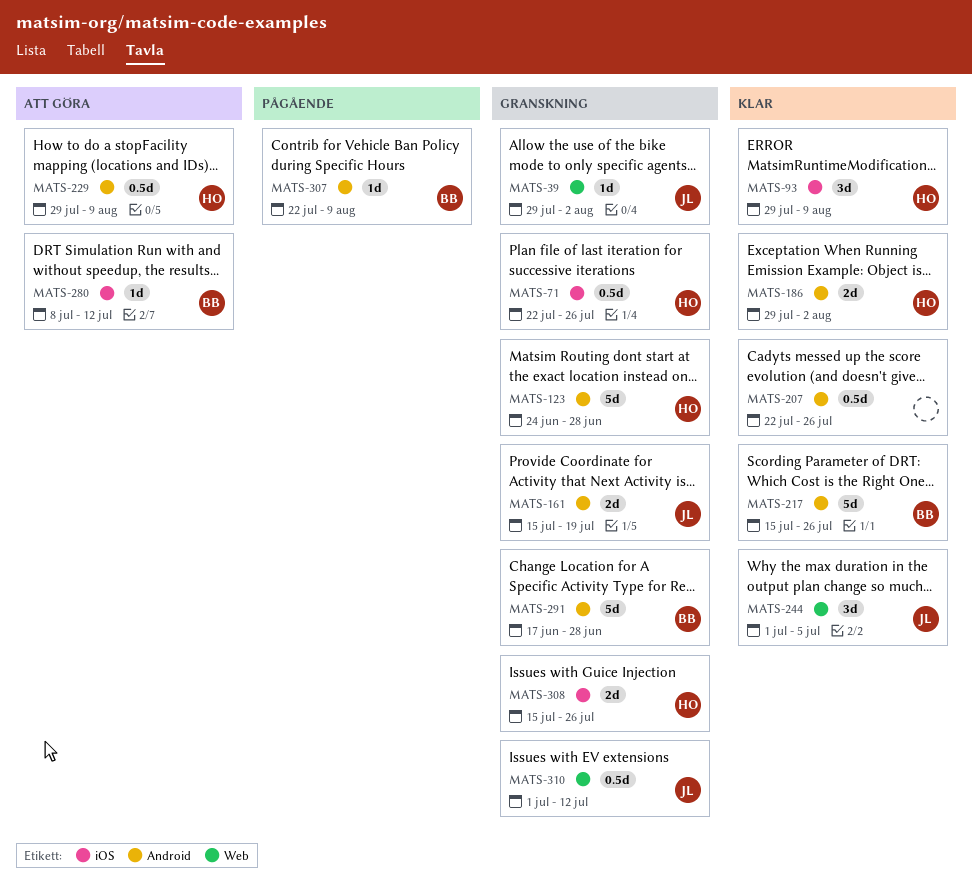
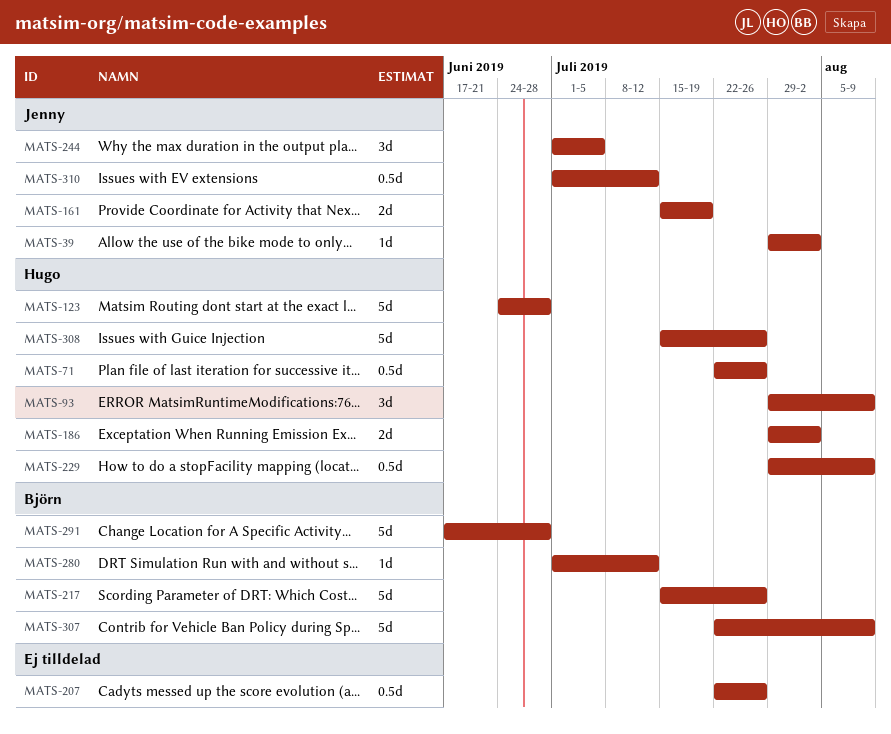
MATS-280, start: Jul 8 -> Jul 1
MATS-307, estimate: 1d -> 5d
MATS-308, estimate: 2d -> 5d

